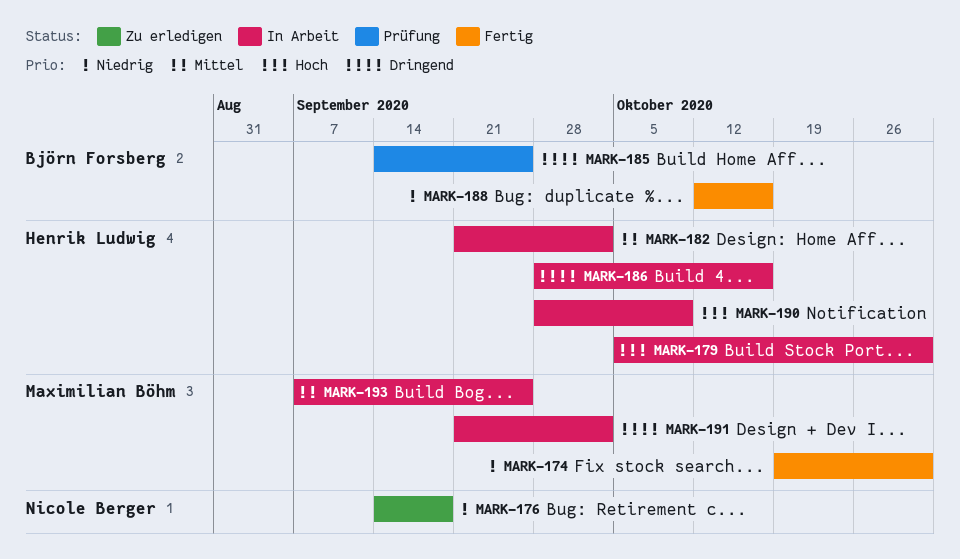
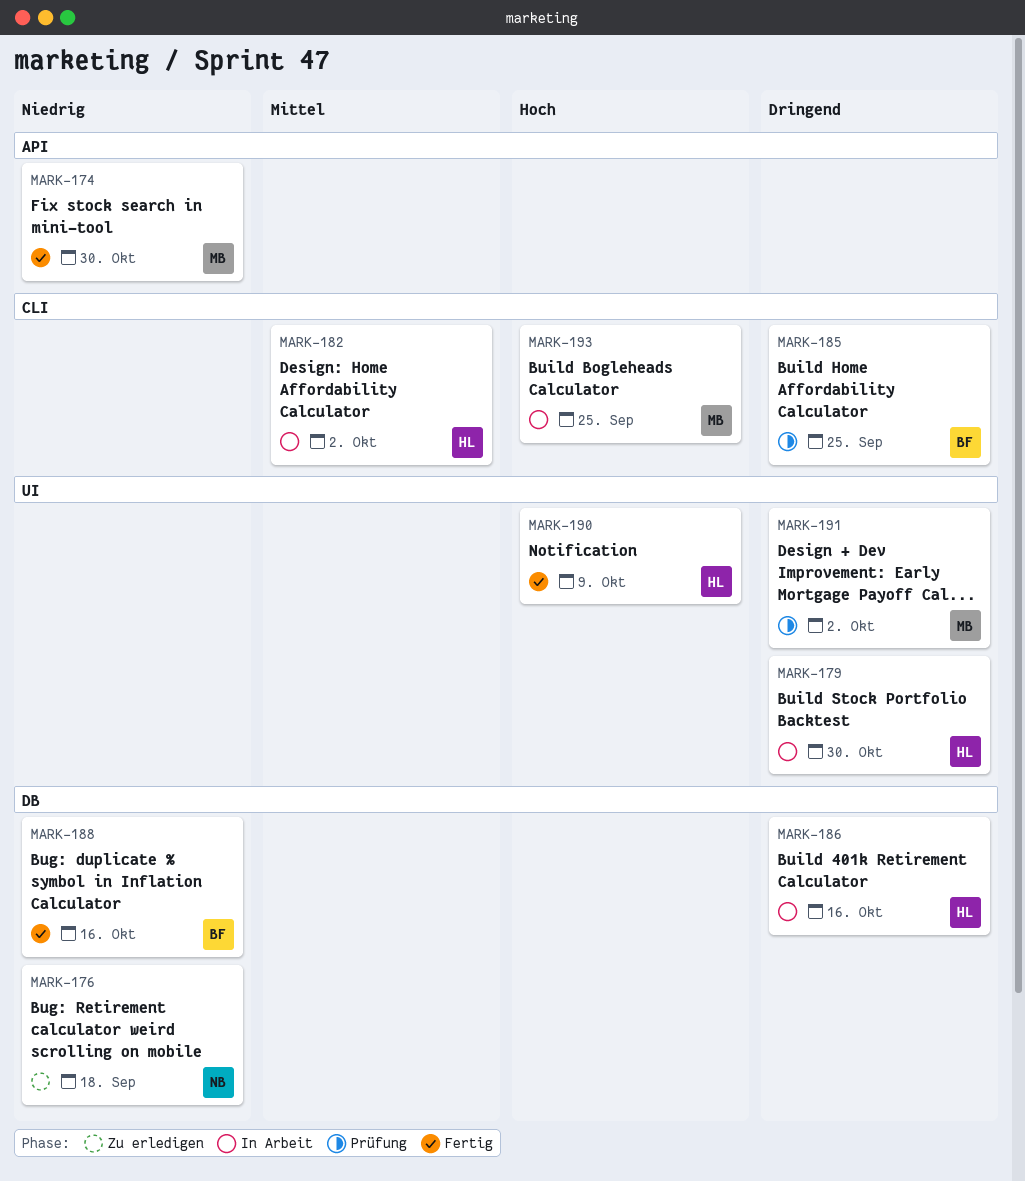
MARK-179, priority: Hoch -> Dringend
MARK-190, status: In Arbeit -> Fertig
MARK-191, status: In Arbeit -> Prüfung
MARK-193, priority: Mittel -> Hoch

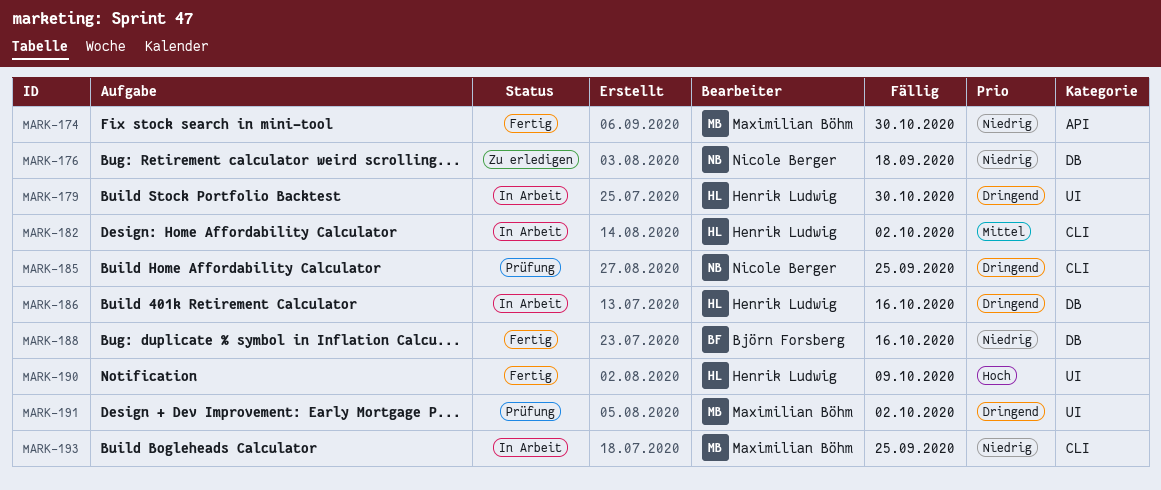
MARK-185, owner: Björn Forsberg -> Nicole Berger
MARK-193, priority: Hoch -> Niedrig

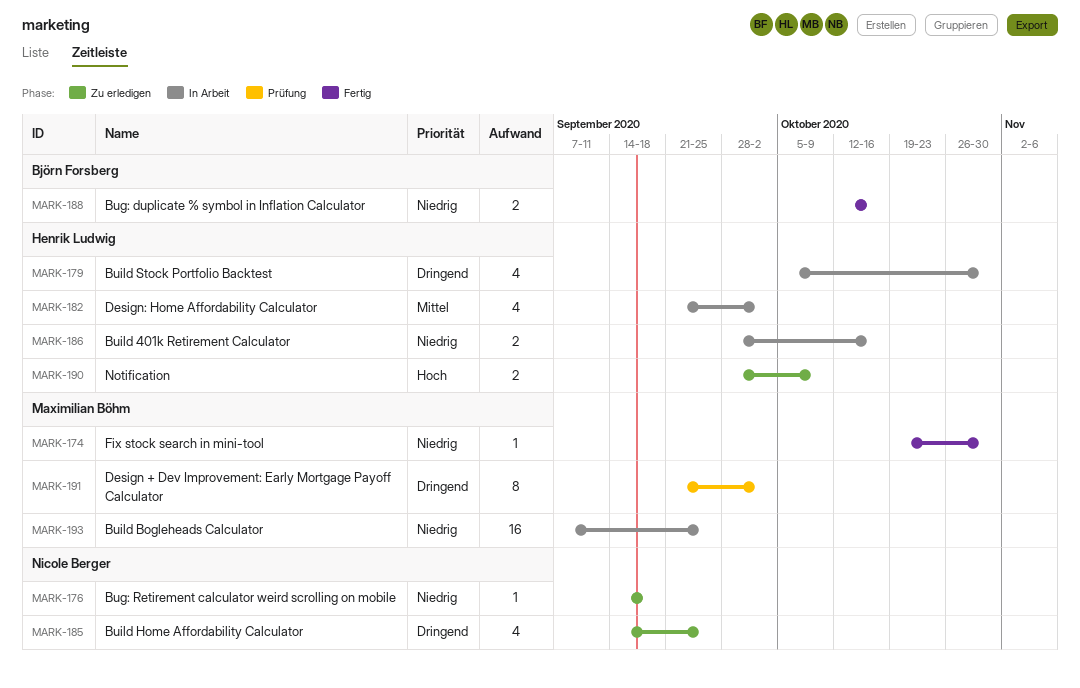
MARK-185, status: Prüfung -> Zu erledigen
MARK-186, priority: Dringend -> Niedrig
MARK-190, status: Fertig -> Zu erledigen

